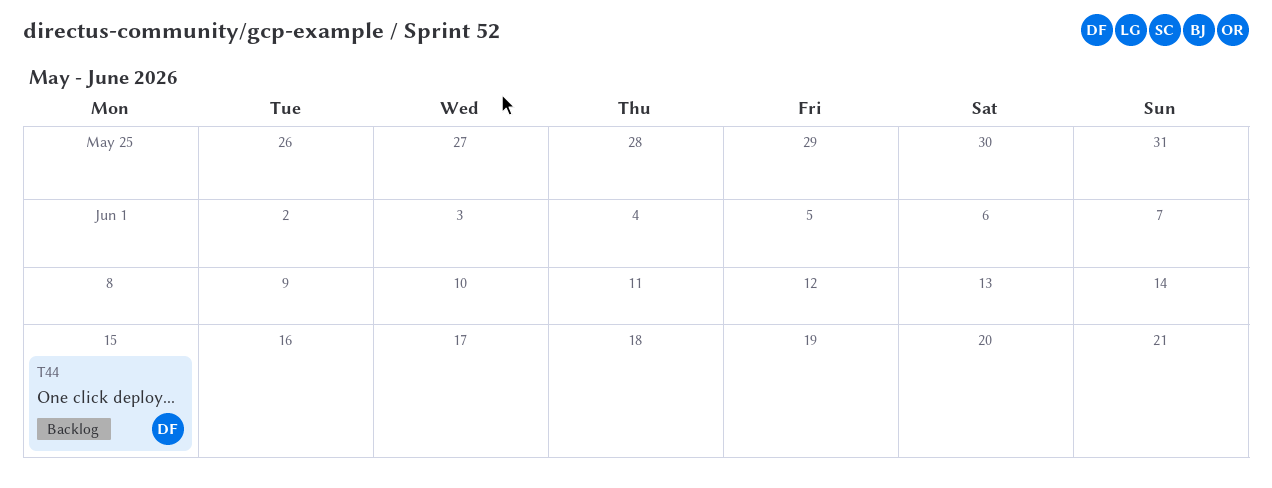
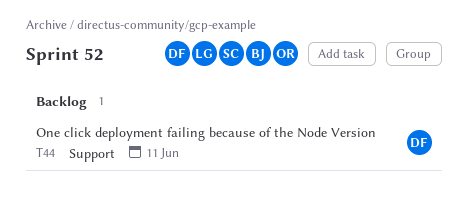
T44, due: Jun 15 -> Jun 11

